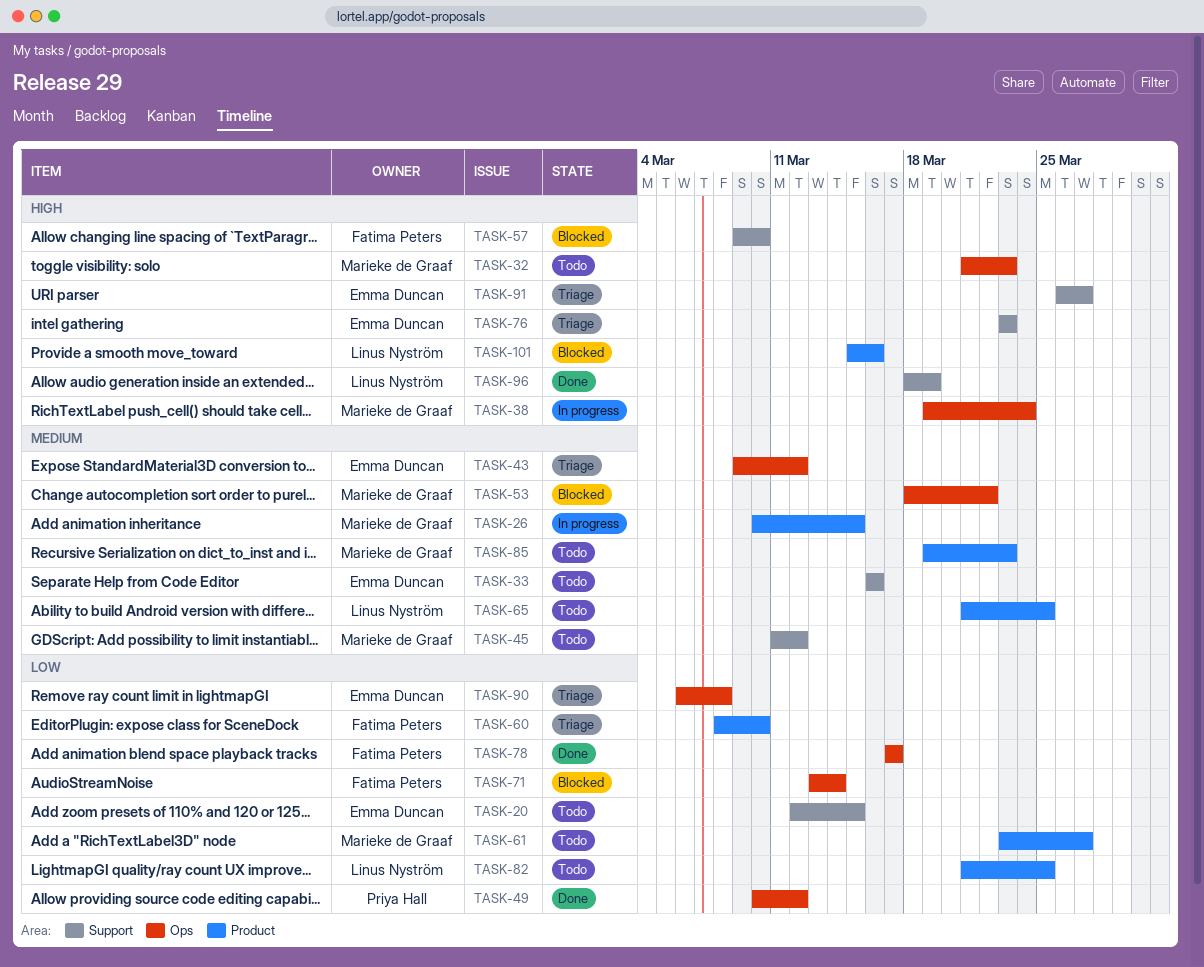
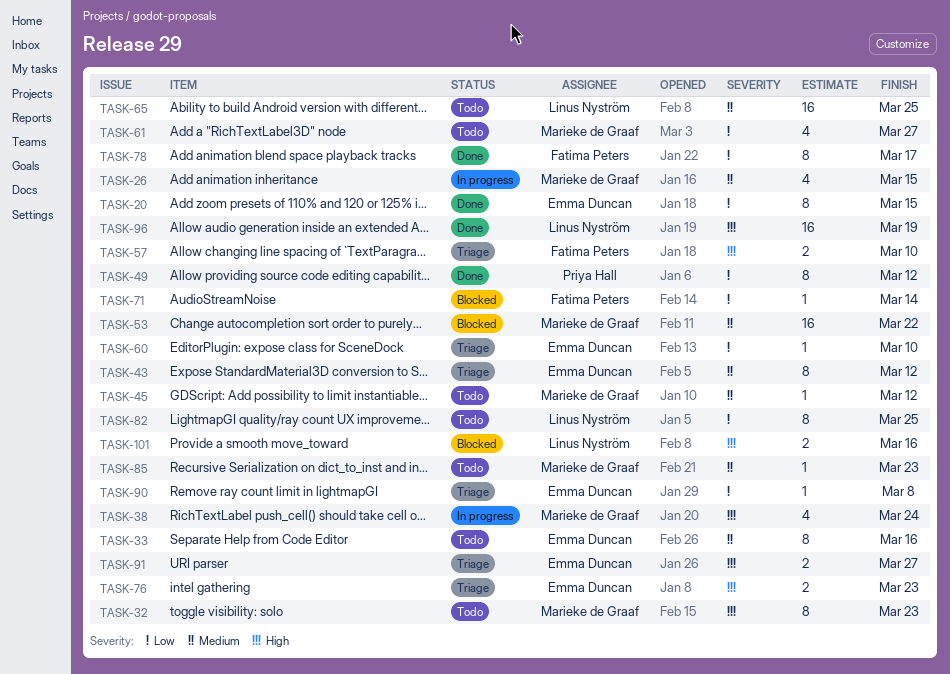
TASK-20, status: Todo -> Done
TASK-57, status: Blocked -> Triage
TASK-60, owner: Fatima Peters -> Emma Duncan

